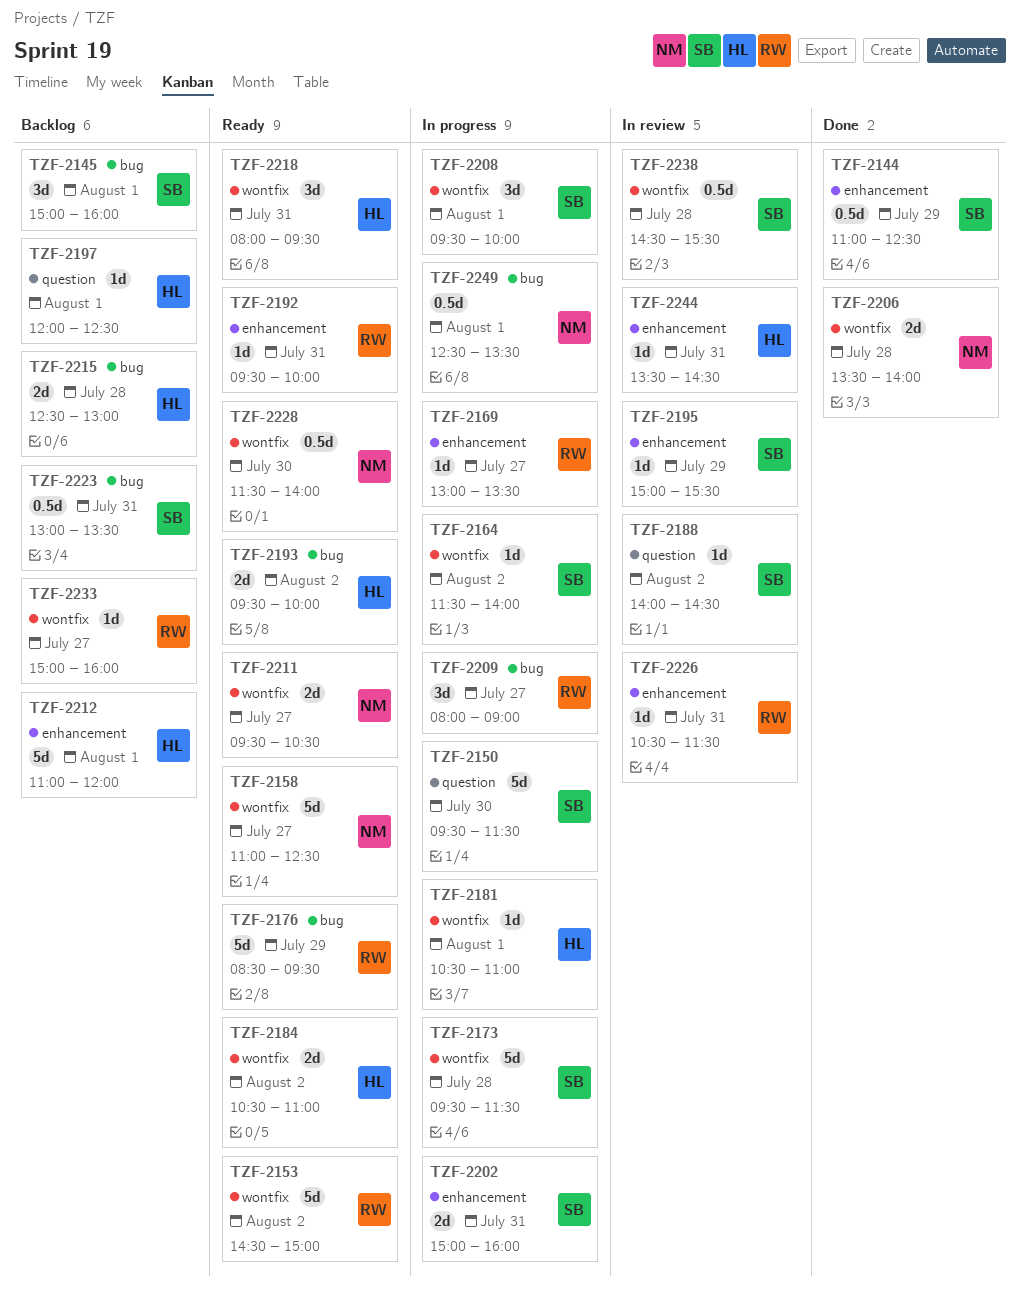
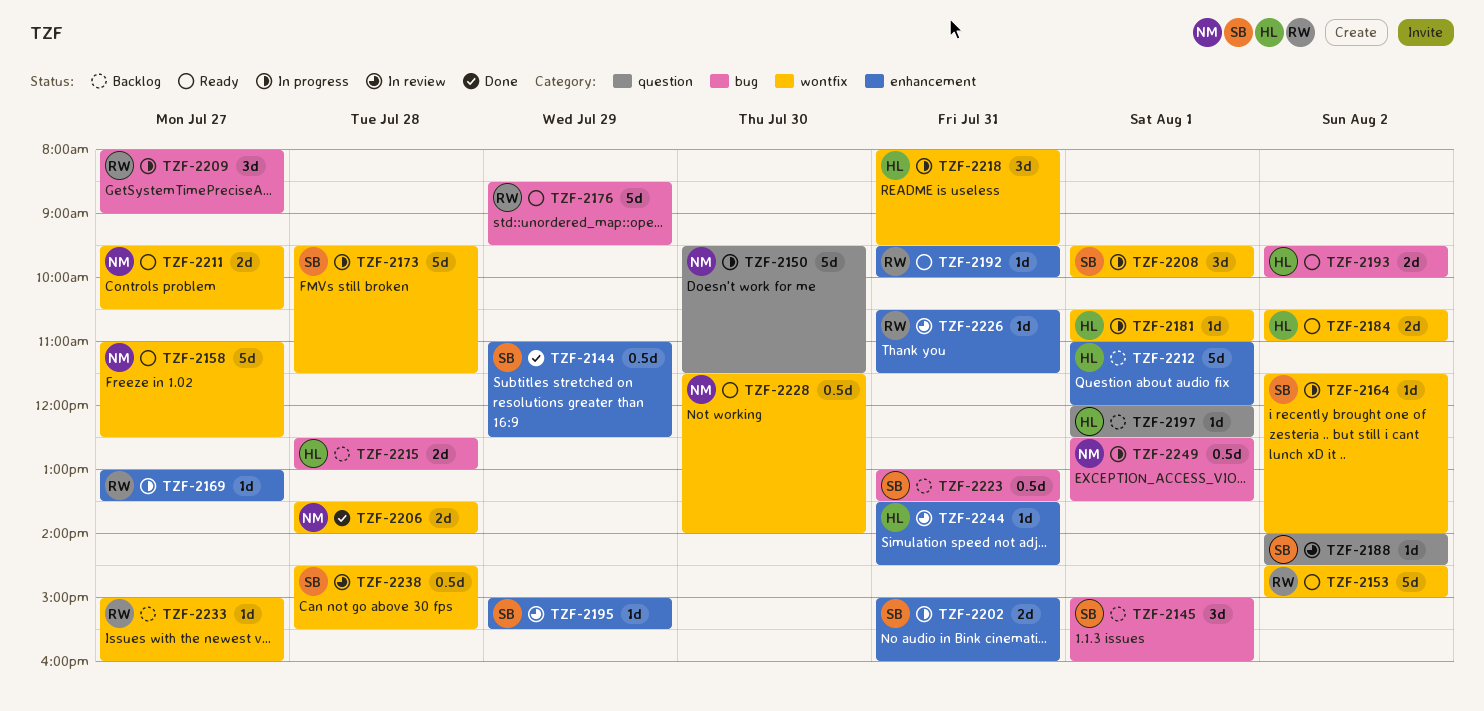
TZF-2150, owner: SB -> NM
TZF-2218, status: Ready -> In progress

